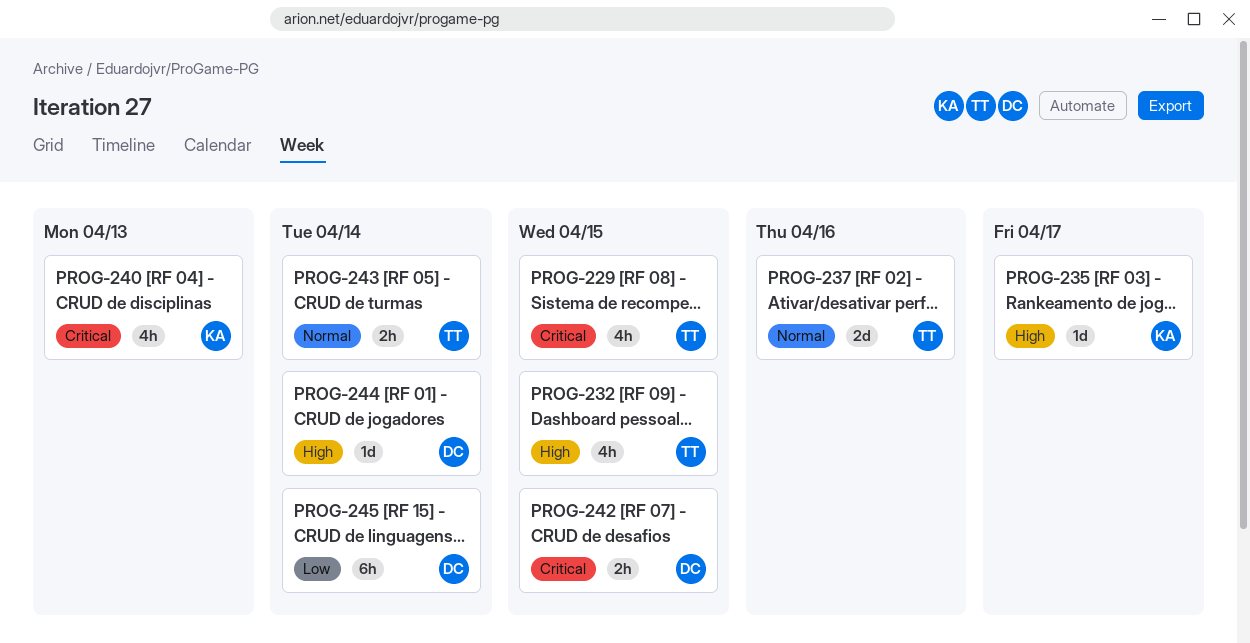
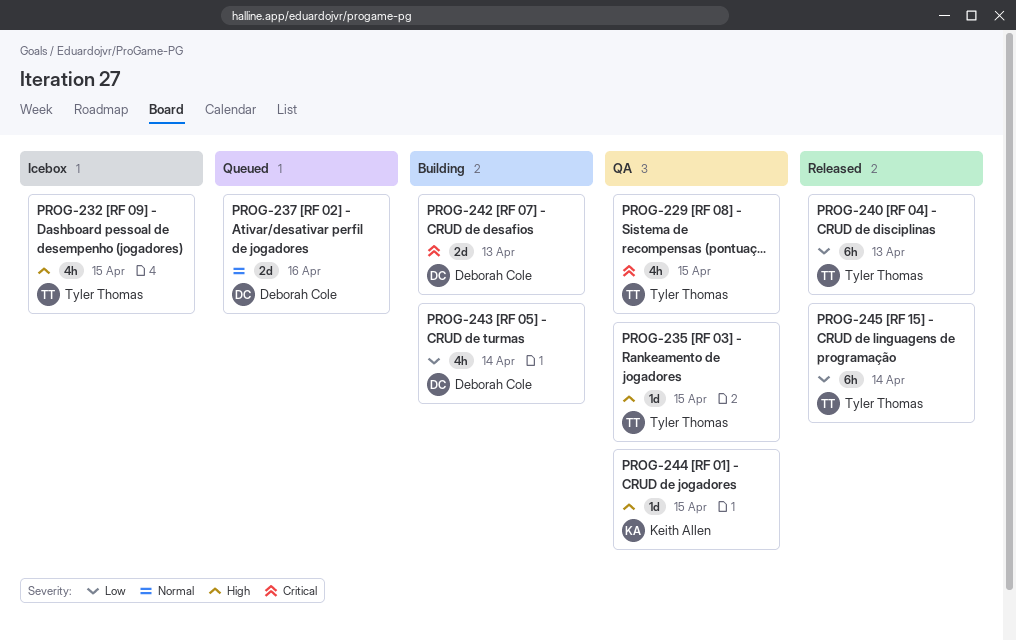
PROG-235, owner: Keith Allen -> Tyler Thomas
PROG-235, due: Apr 17 -> Apr 15
PROG-237, owner: Tyler Thomas -> Deborah Cole
PROG-240, owner: Keith Allen -> Tyler Thomas
PROG-240, priority: Critical -> Low
PROG-240, estimate: 4h -> 6h
PROG-242, estimate: 2h -> 2d
PROG-242, due: Apr 15 -> Apr 13
PROG-243, owner: Tyler Thomas -> Deborah Cole
PROG-243, priority: Normal -> Low
PROG-243, estimate: 2h -> 4h
PROG-244, owner: Deborah Cole -> Keith Allen
PROG-244, due: Apr 14 -> Apr 15
PROG-245, owner: Deborah Cole -> Tyler Thomas

